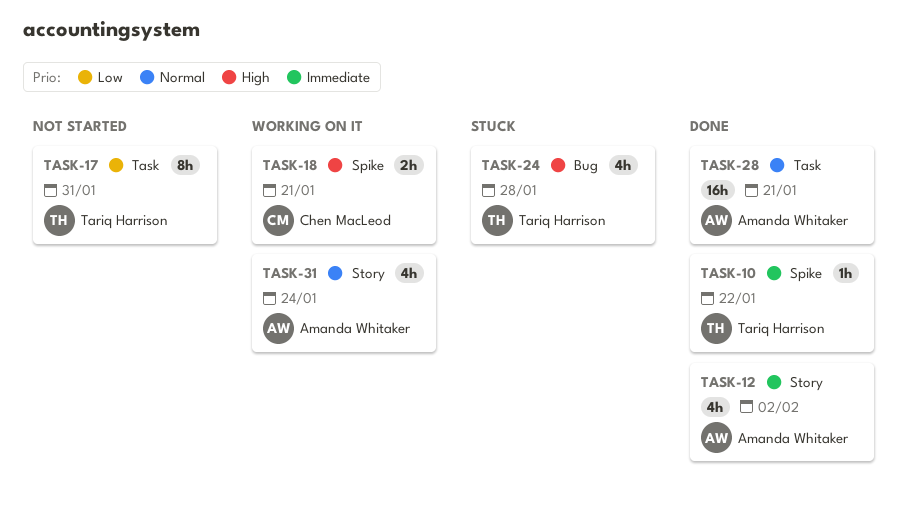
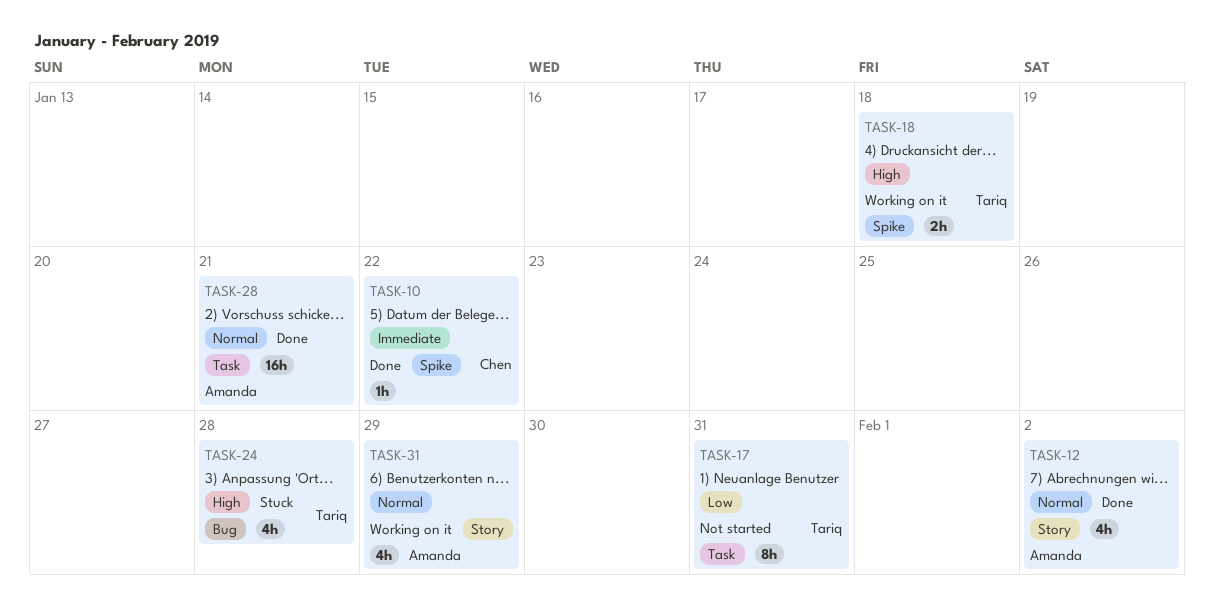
TASK-10, owner: Tariq Harrison -> Chen MacLeod
TASK-12, priority: Immediate -> Normal
TASK-18, owner: Chen MacLeod -> Tariq Harrison
TASK-18, due: Jan 21 -> Jan 18
TASK-31, due: Jan 24 -> Jan 29

